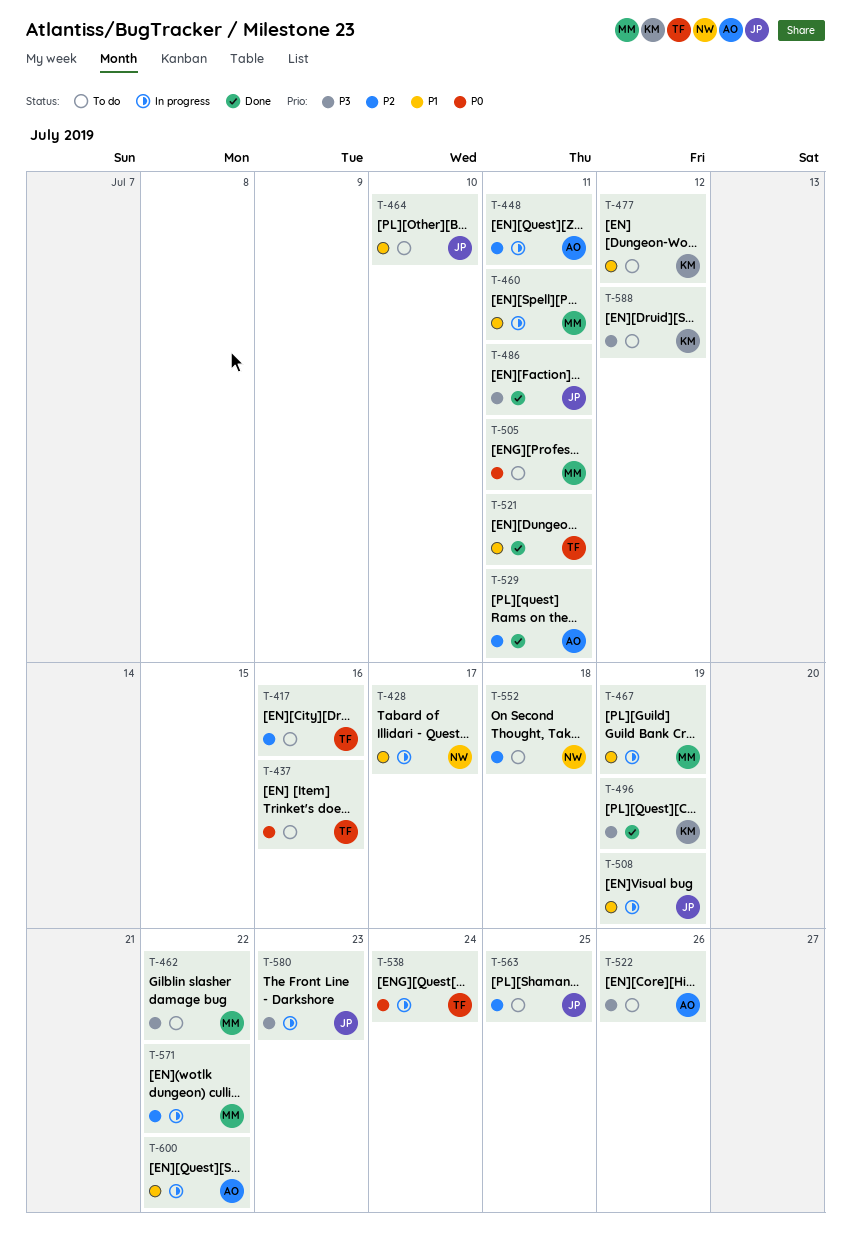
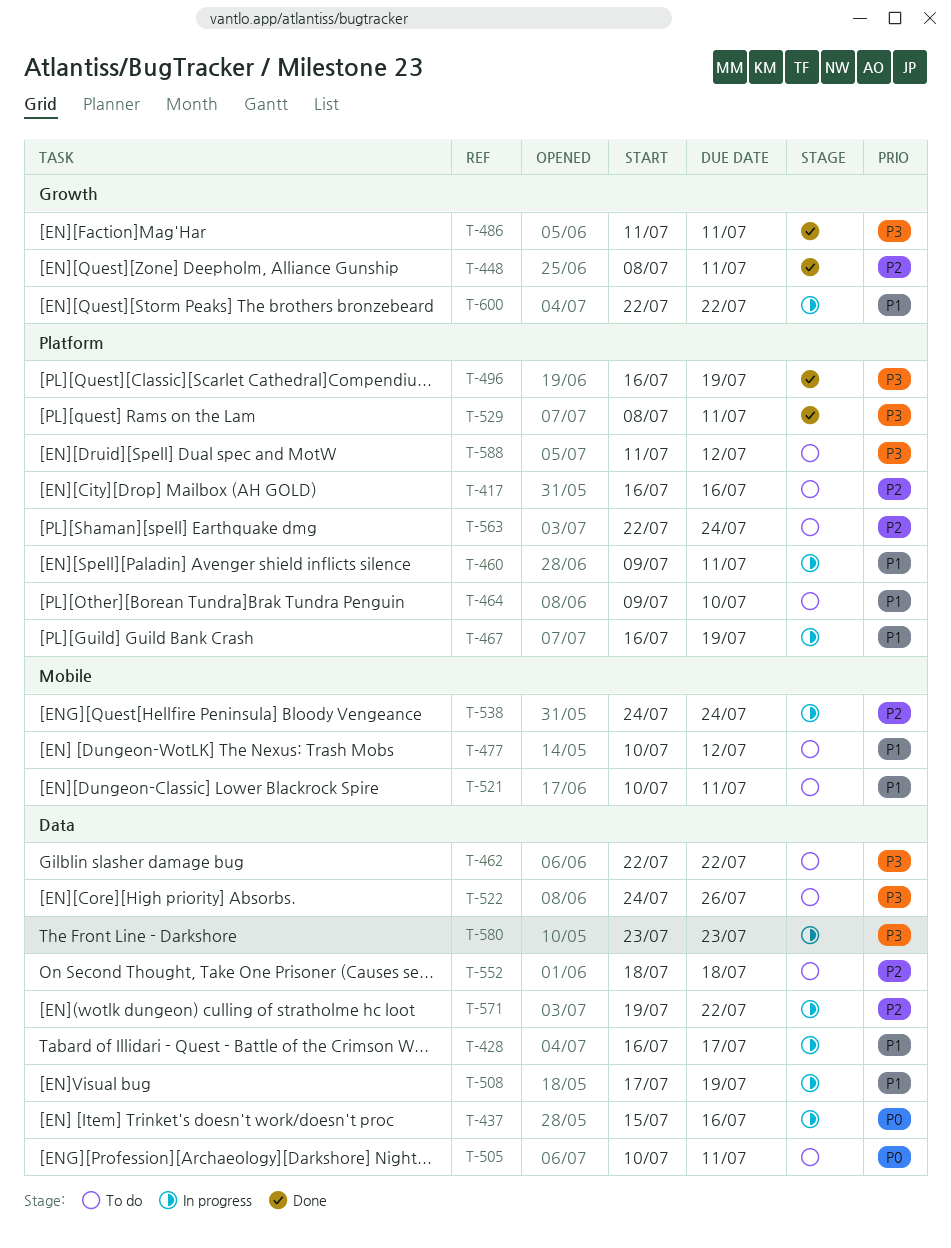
T-437, status: To do -> In progress
T-448, status: In progress -> Done
T-521, status: Done -> To do
T-529, priority: P2 -> P3
T-538, priority: P0 -> P2
T-563, due: Jul 25 -> Jul 24

